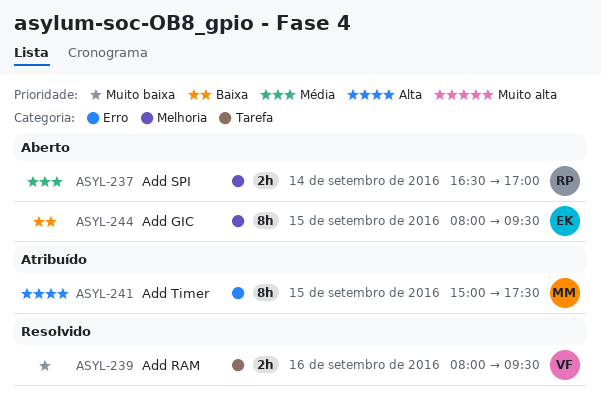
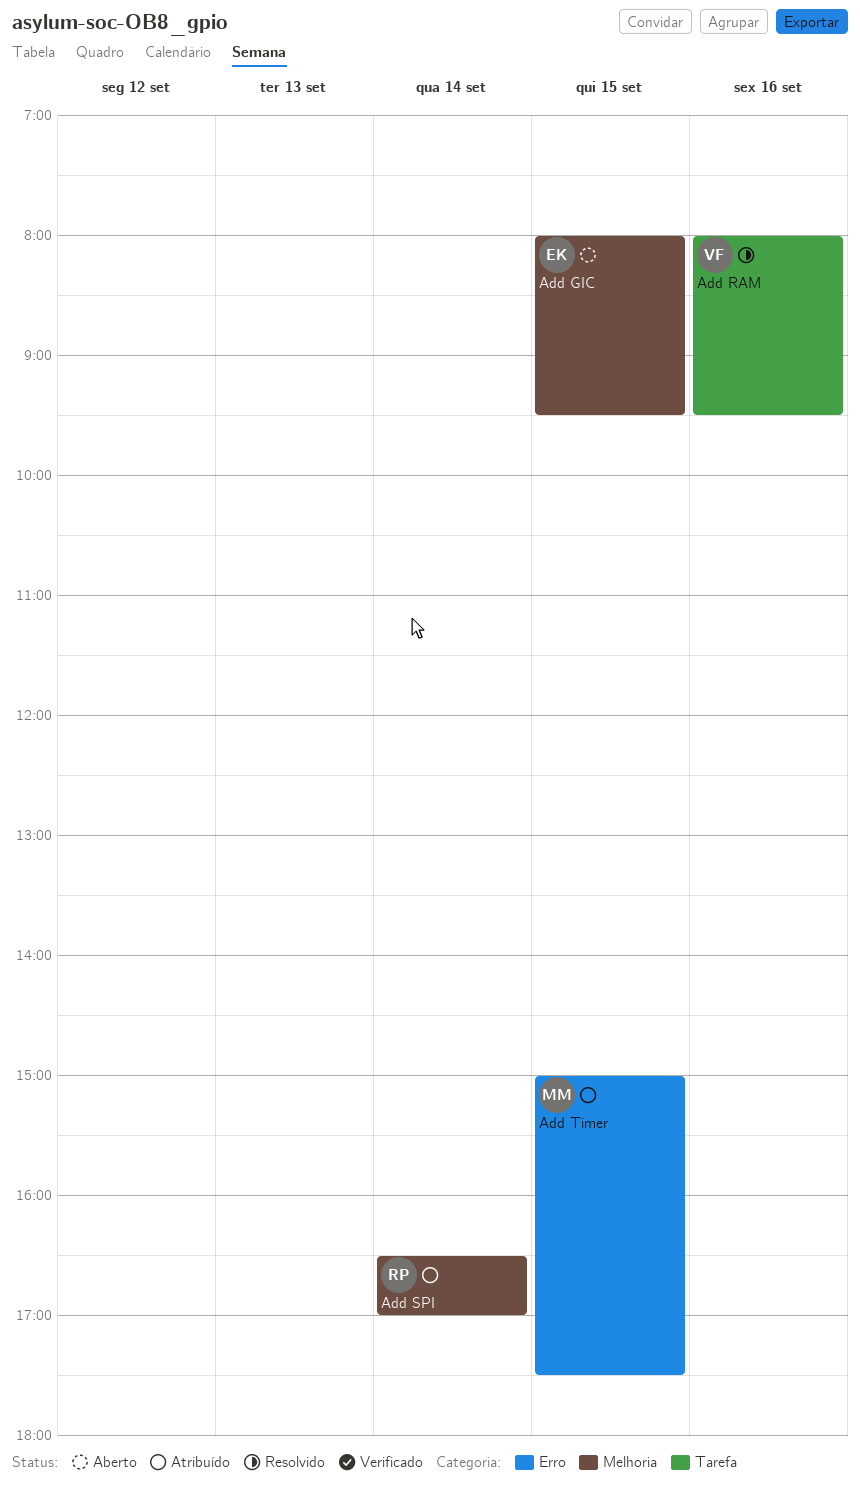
Add SPI, status: Aberto -> Atribuído

